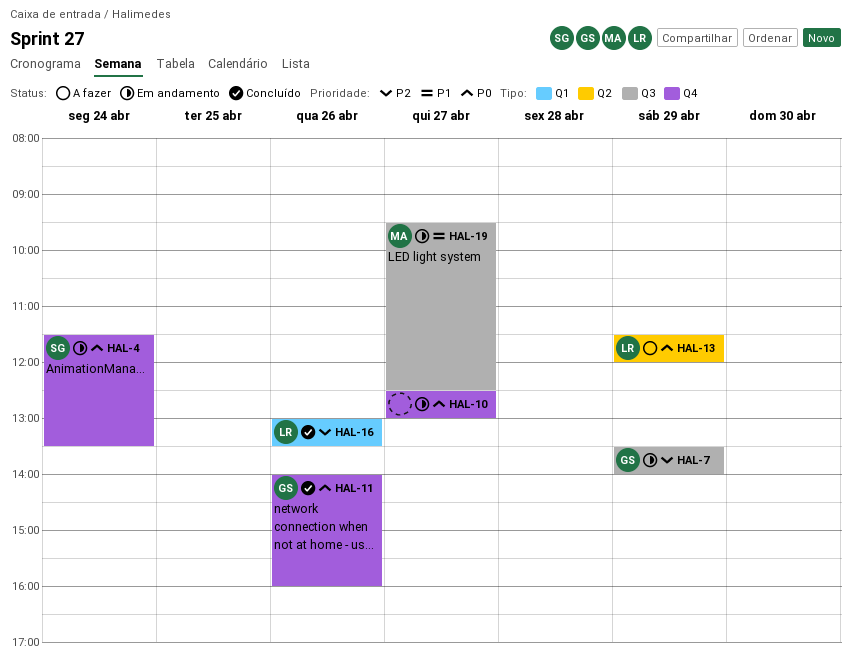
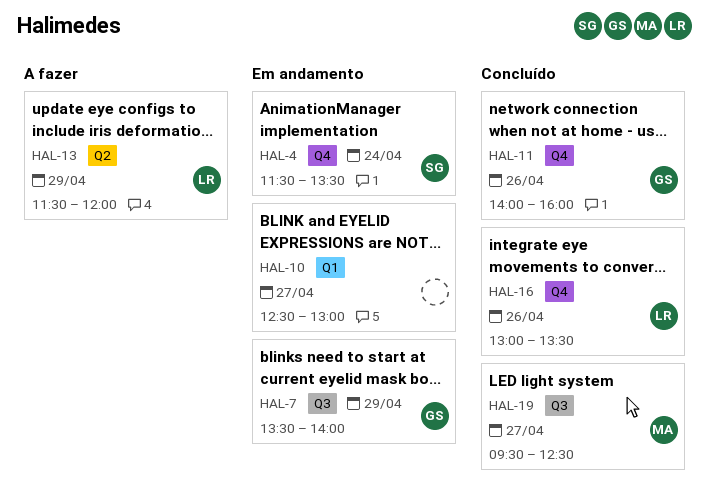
HAL-10, label: Q4 -> Q1
HAL-16, label: Q1 -> Q4
HAL-19, status: Em andamento -> Concluído

